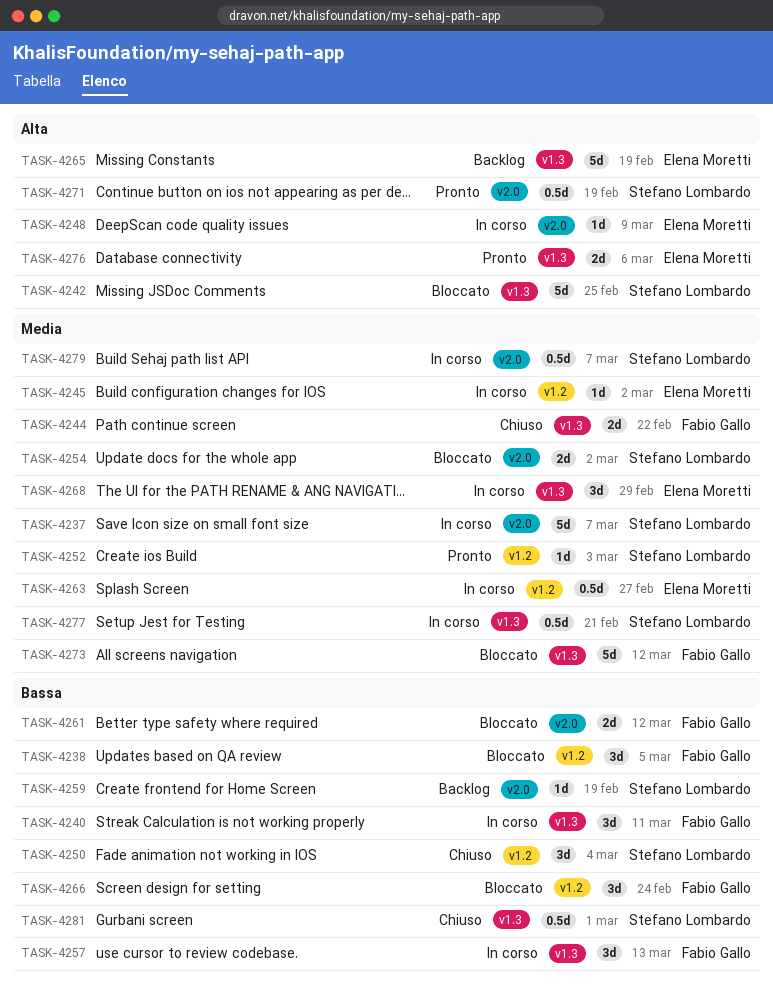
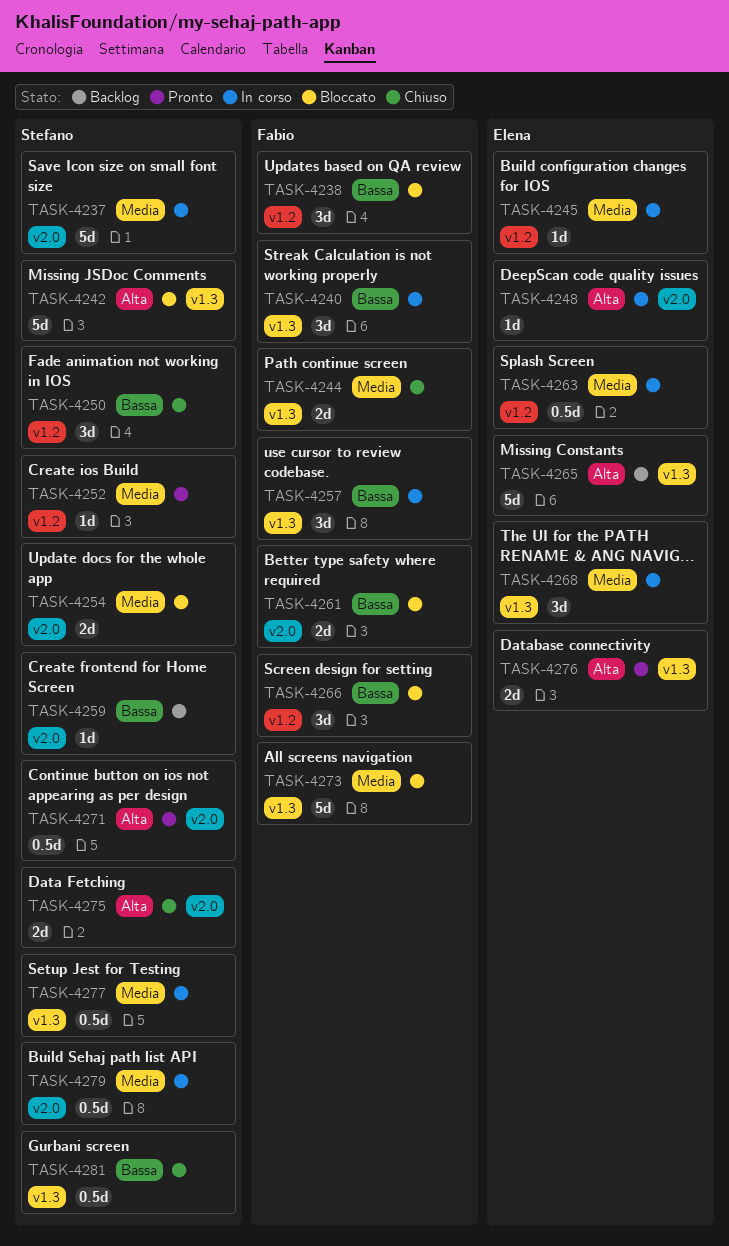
TASK-4275: none -> present

